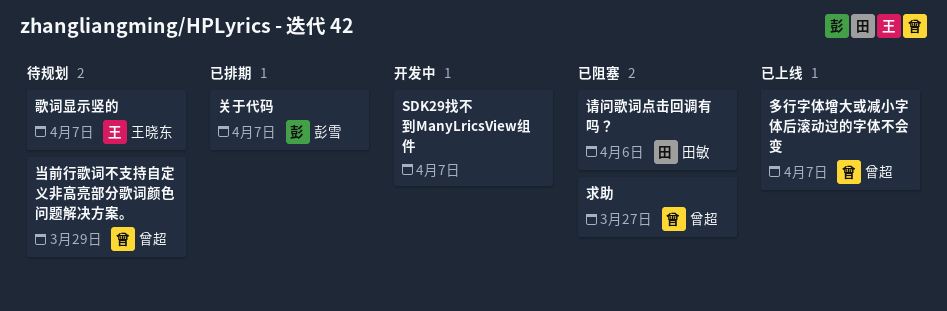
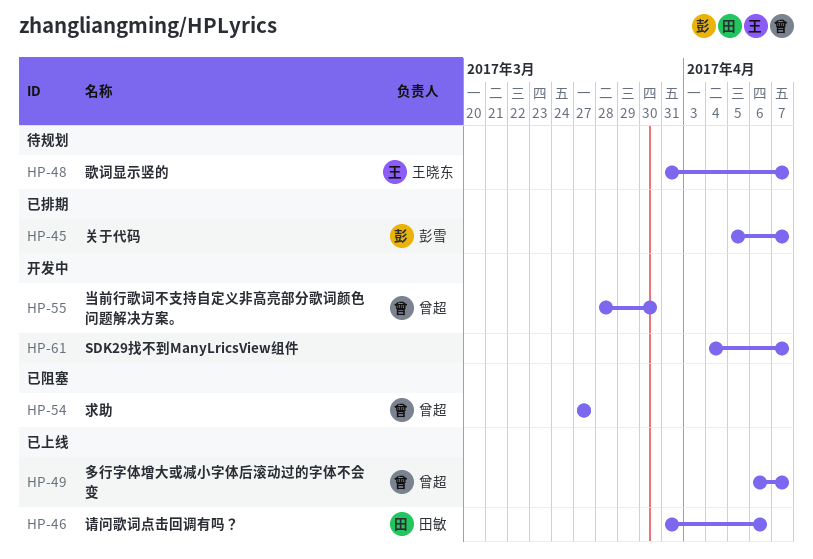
当前行歌词不支持自定义非高亮部分歌词颜色问题解决方案。, status: 待规划 -> 开发中
当前行歌词不支持自定义非高亮部分歌词颜色问题解决方案。, due: Mar 29 -> Mar 30
请问歌词点击回调有吗？, status: 已阻塞 -> 已上线

